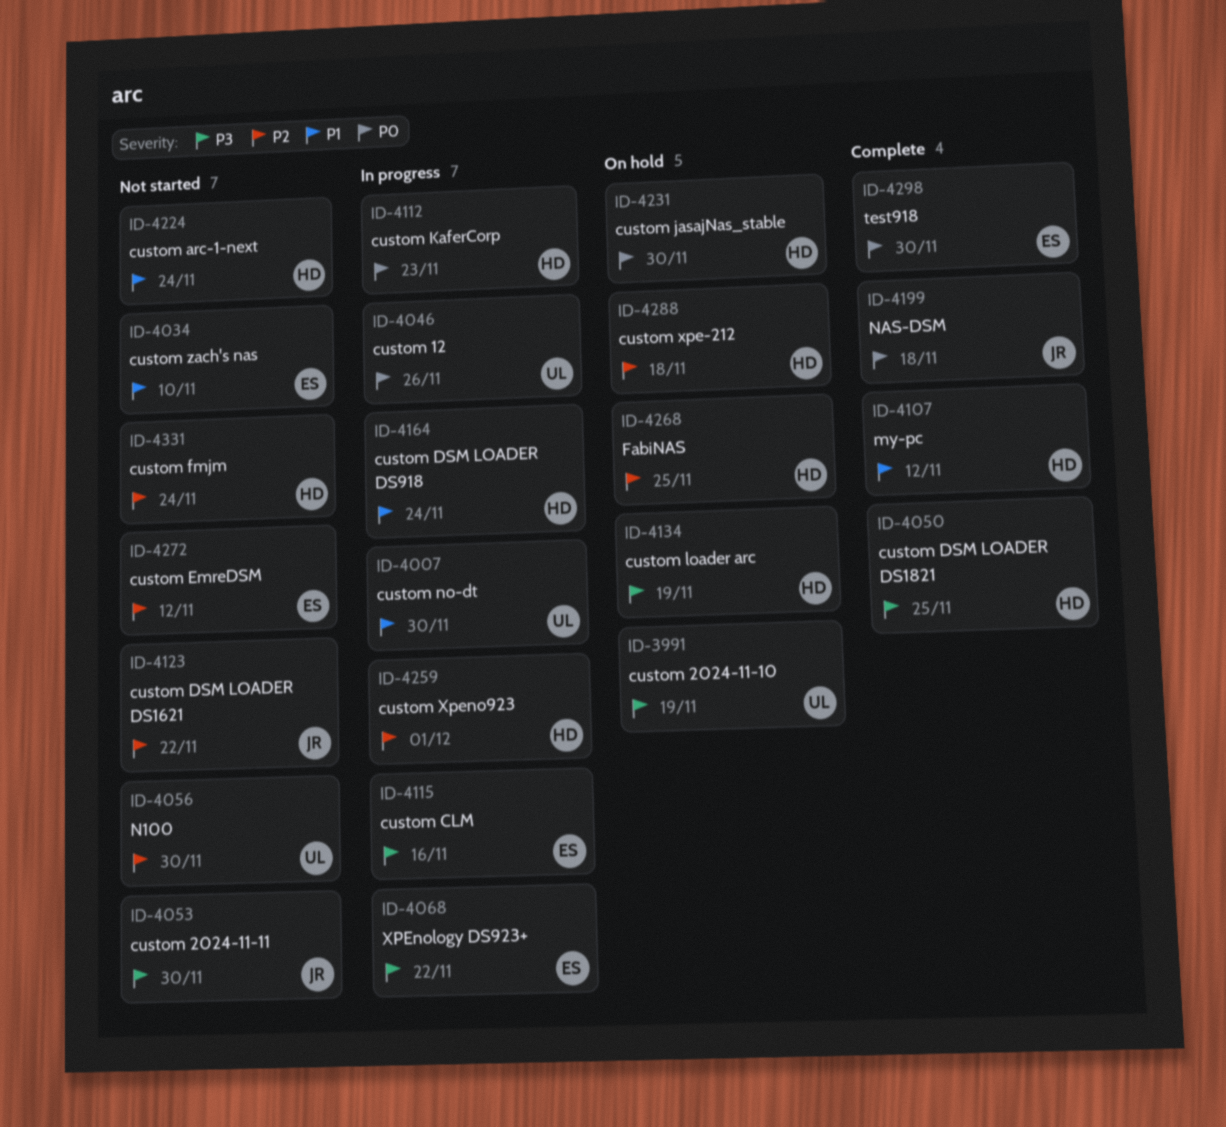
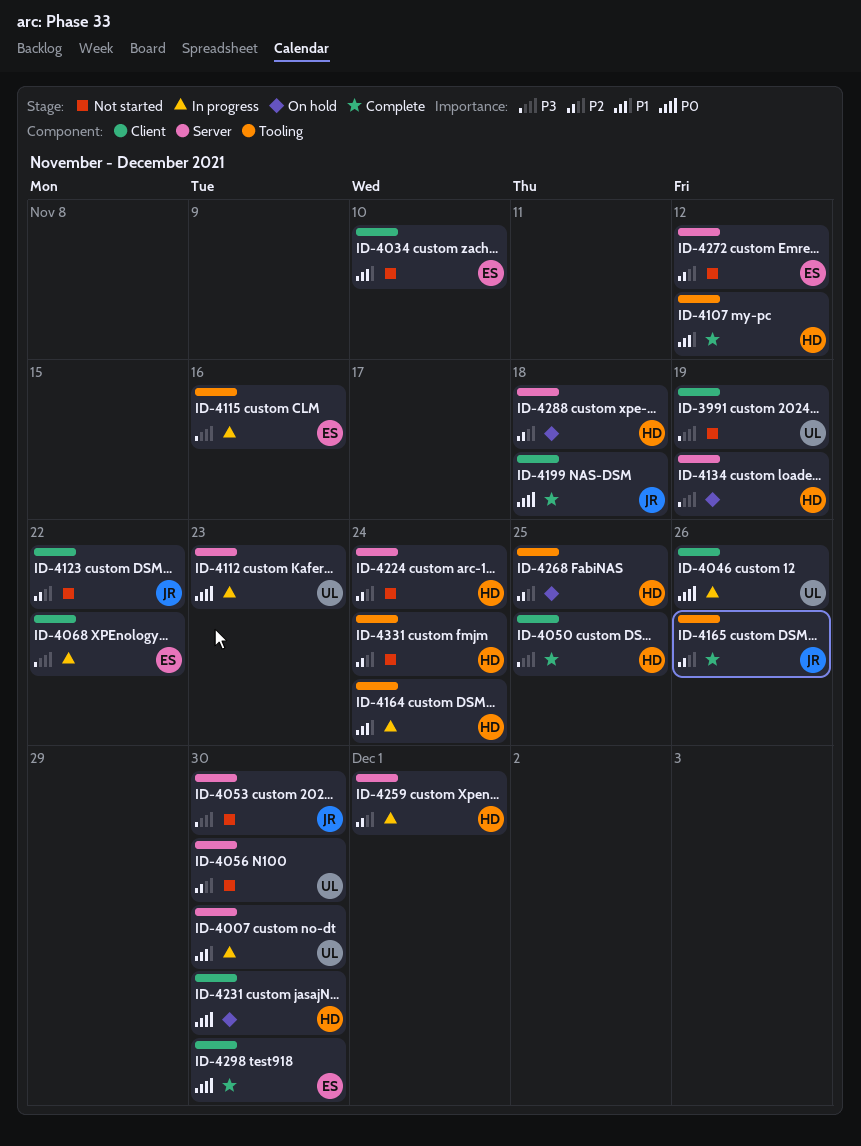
ID-3991, status: On hold -> Not started
ID-4112, owner: HD -> UL
ID-4165: none -> present
ID-4224, priority: P1 -> P2

